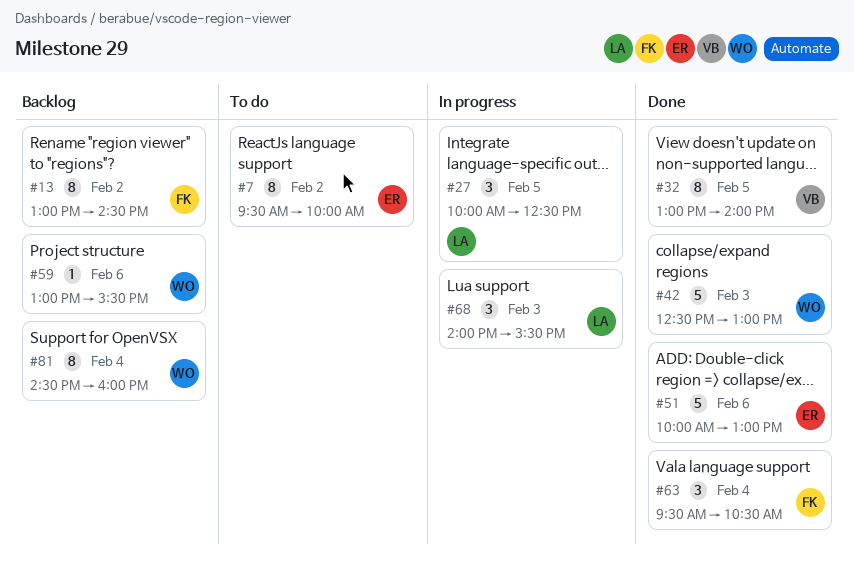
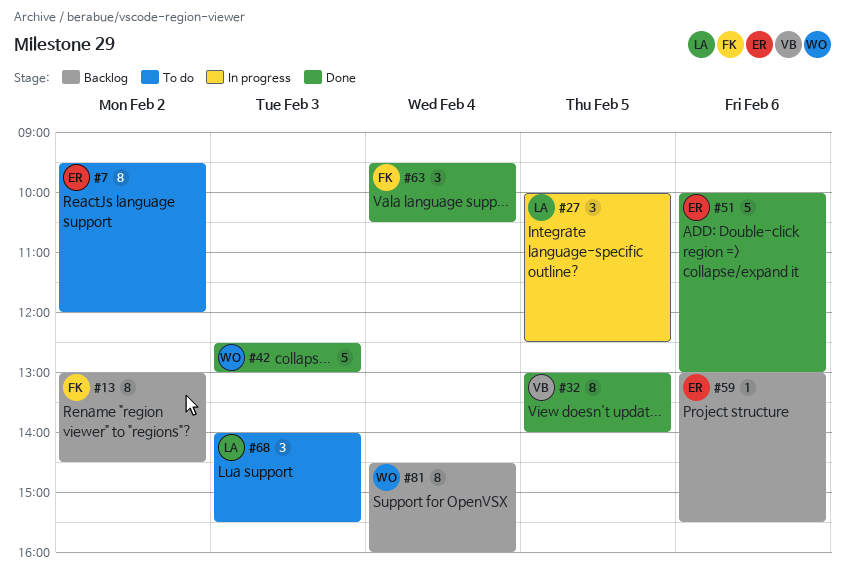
#7, ends: 10:00 -> 12:00
#59, owner: WO -> ER
#68, status: In progress -> To do

